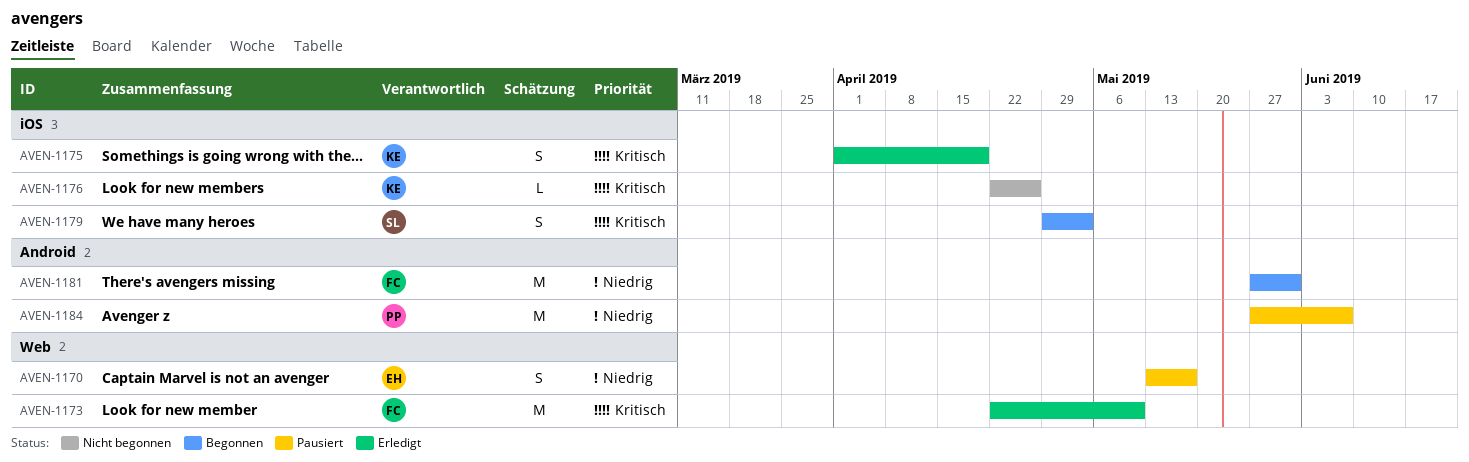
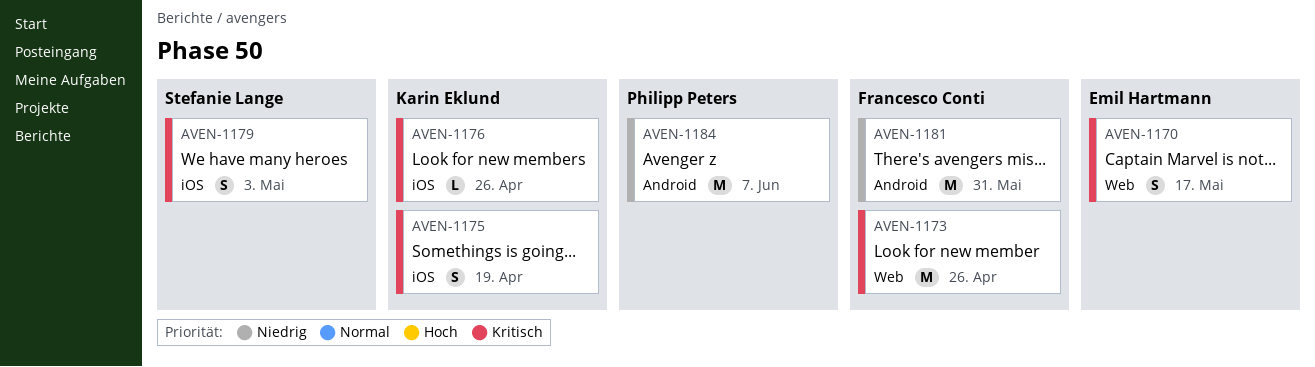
AVEN-1170, priority: Niedrig -> Kritisch
AVEN-1173, due: May 10 -> Apr 26

